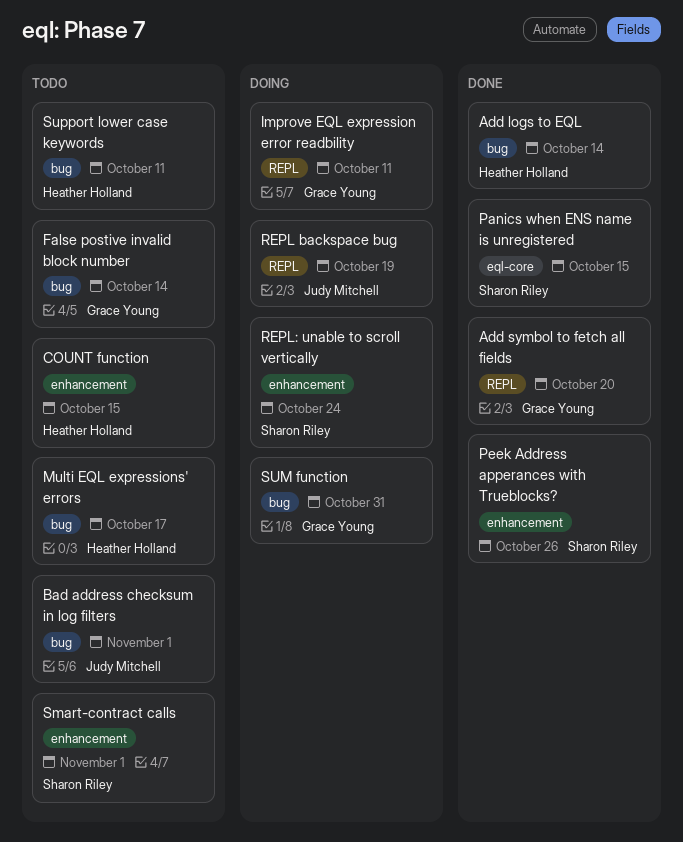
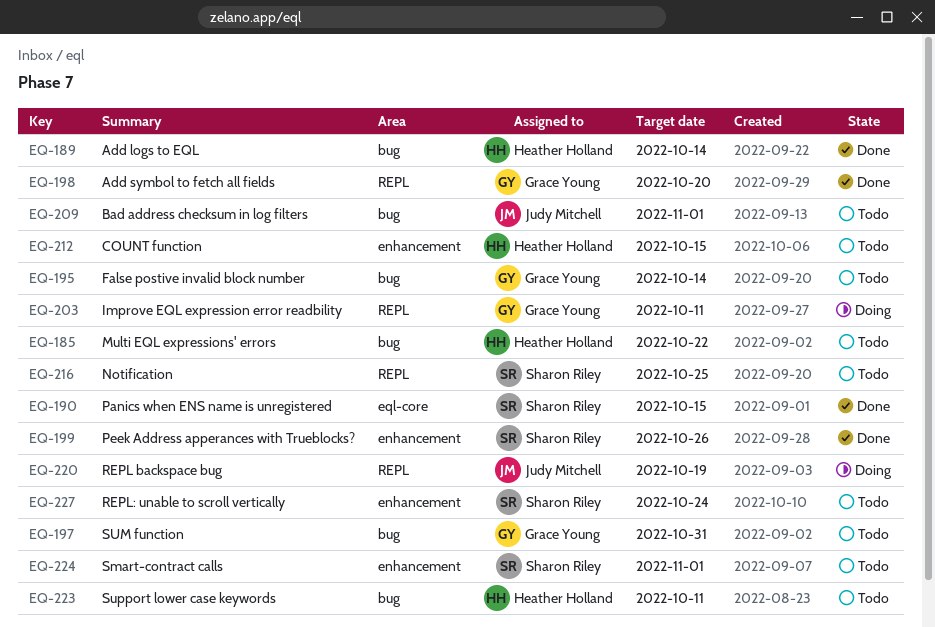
Multi EQL expressions' errors, due: Oct 17 -> Oct 22
Notification: none -> present
REPL: unable to scroll vertically, status: Doing -> Todo
SUM function, status: Doing -> Todo

